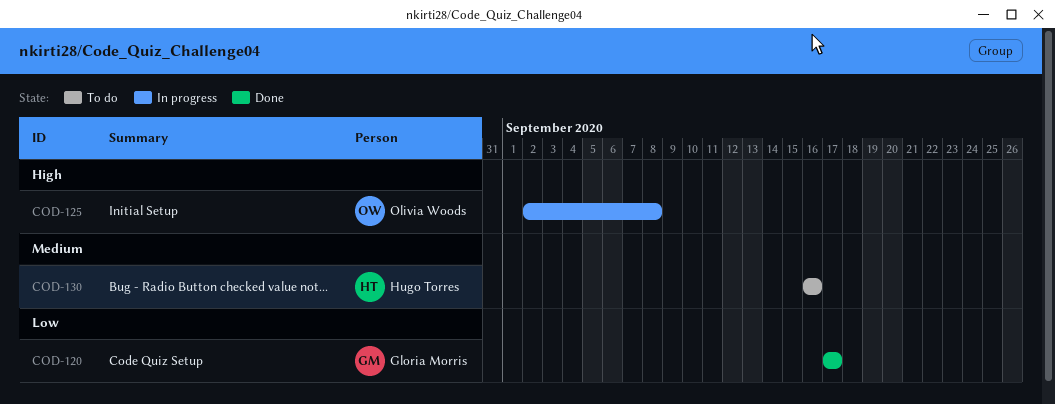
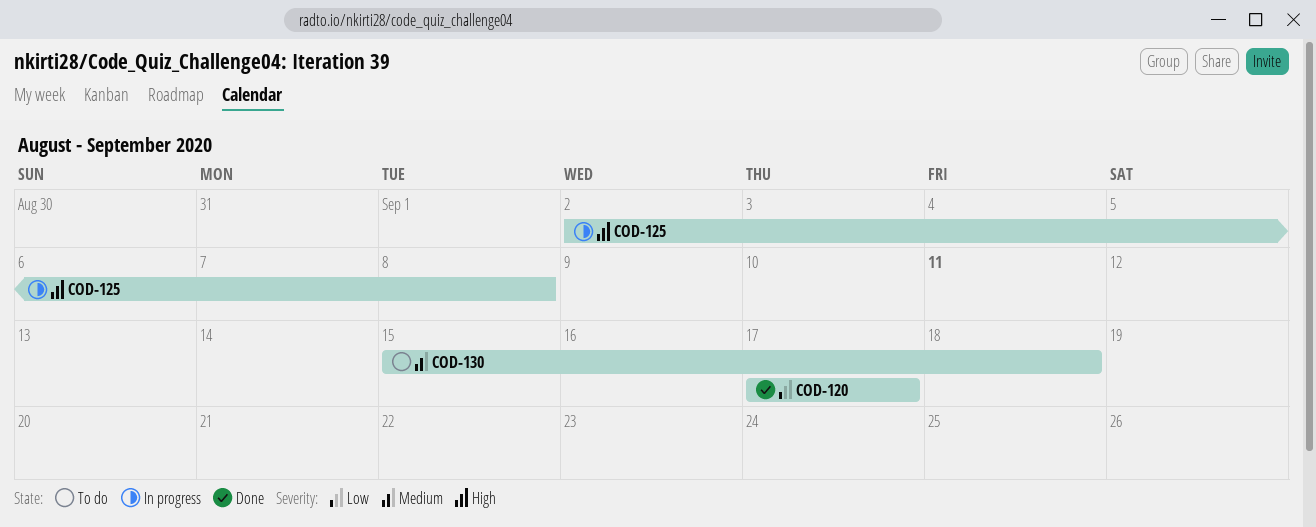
COD-130, start: Sep 16 -> Sep 15
COD-130, due: Sep 16 -> Sep 18

